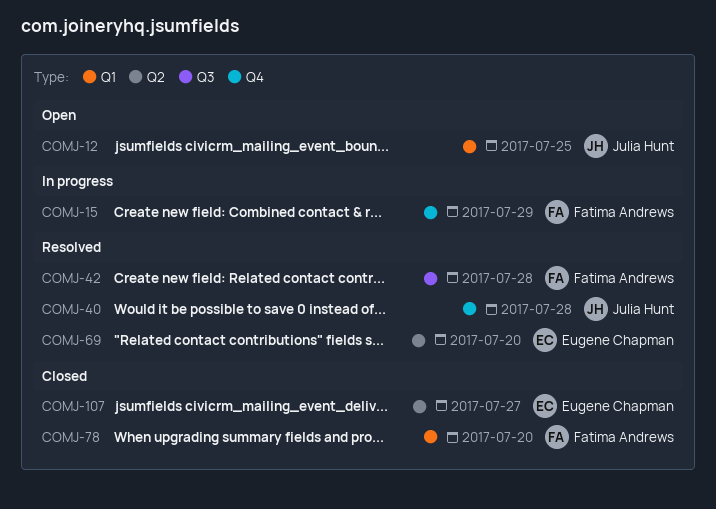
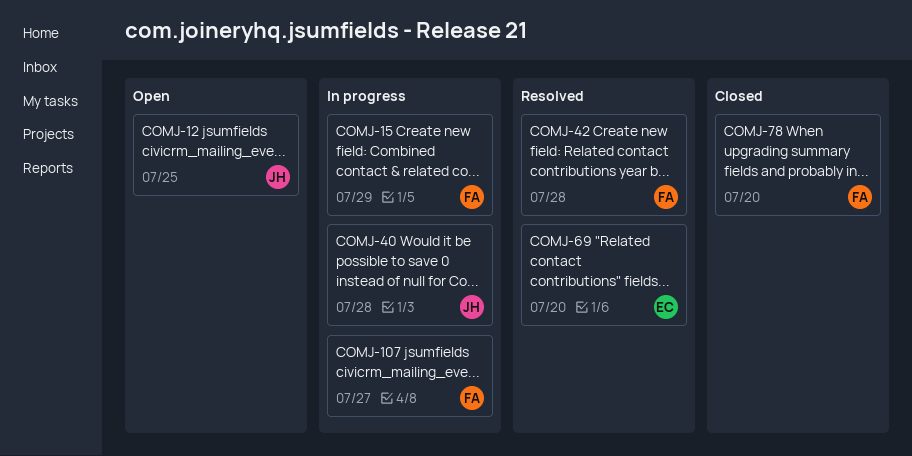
COMJ-40, status: Resolved -> In progress
COMJ-107, status: Closed -> In progress
COMJ-107, owner: Eugene Chapman -> Fatima Andrews

